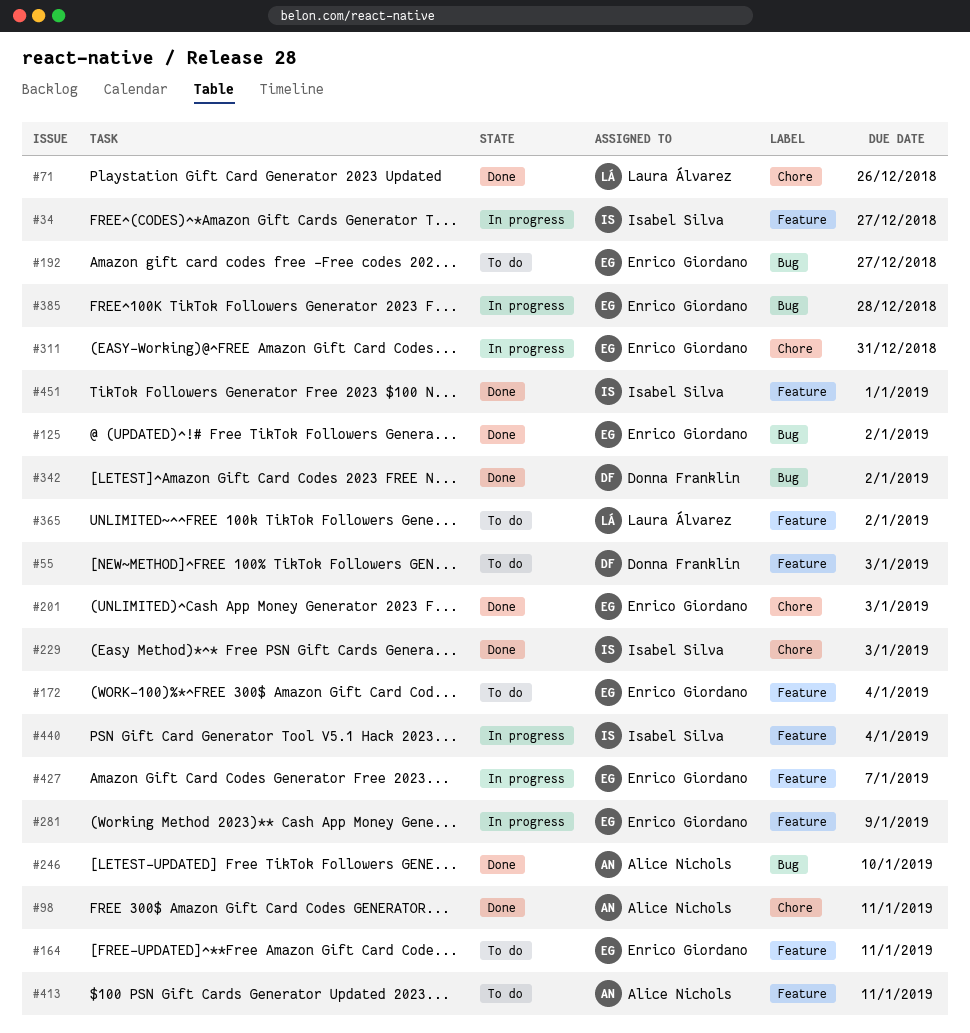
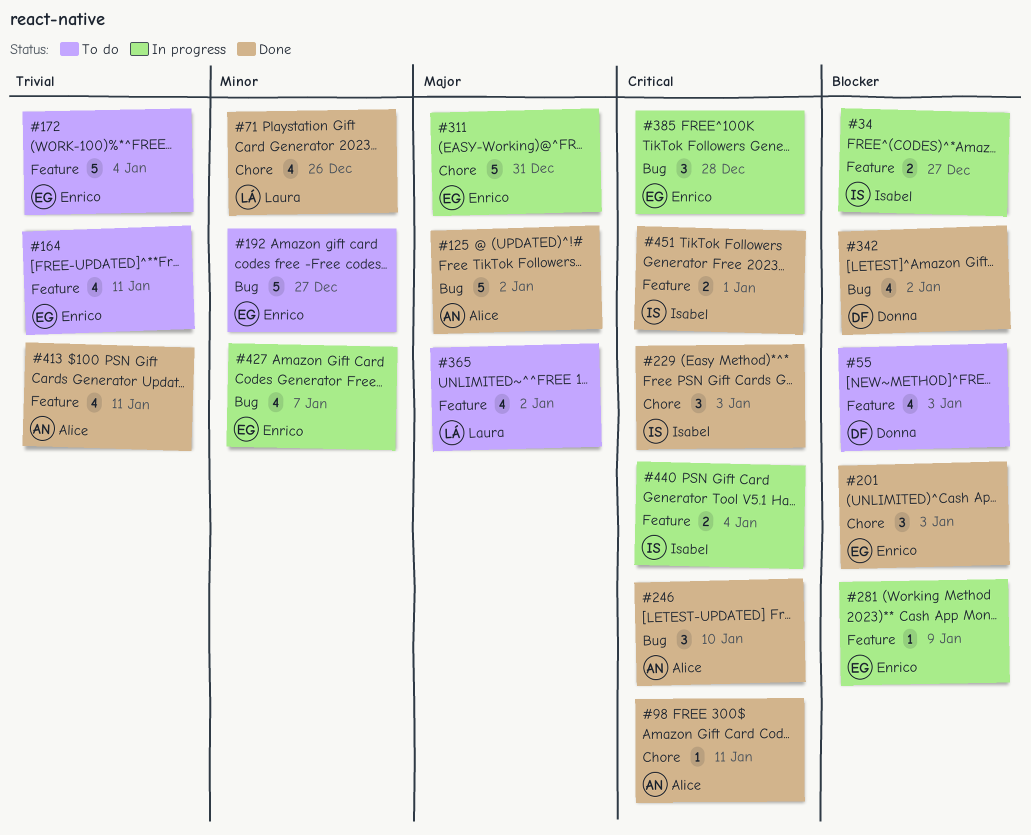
#125, owner: Enrico Giordano -> Alice Nichols
#413, status: To do -> Done
#427, label: Feature -> Bug

